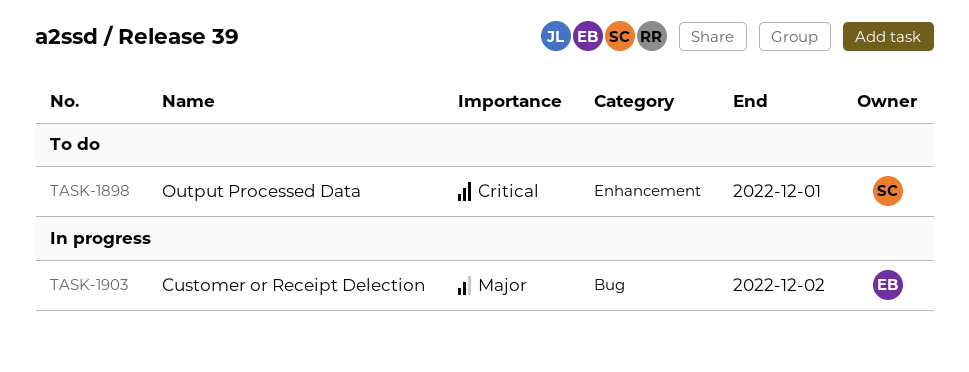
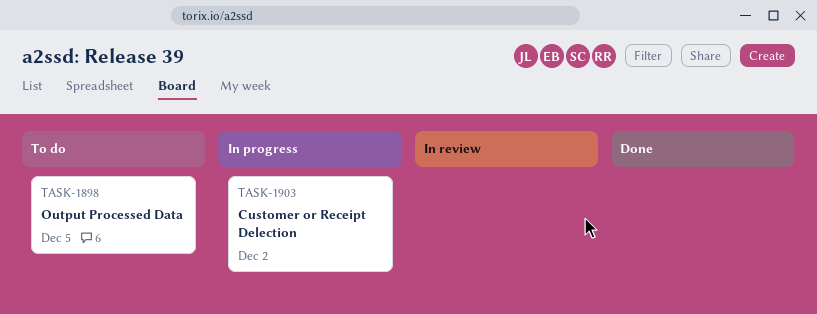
TASK-1898, due: Dec 1 -> Dec 5

